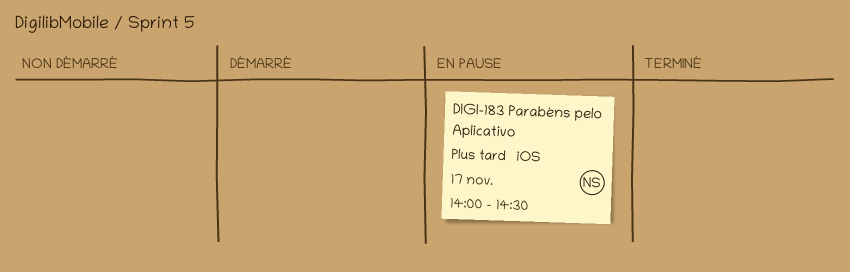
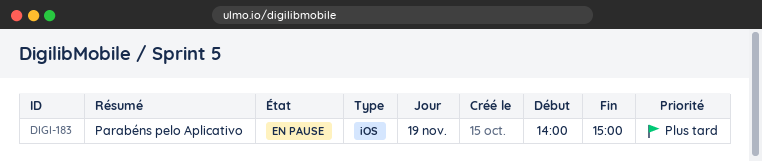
DIGI-183, day: Nov 17 -> Nov 19
DIGI-183, ends: 14:30 -> 15:00

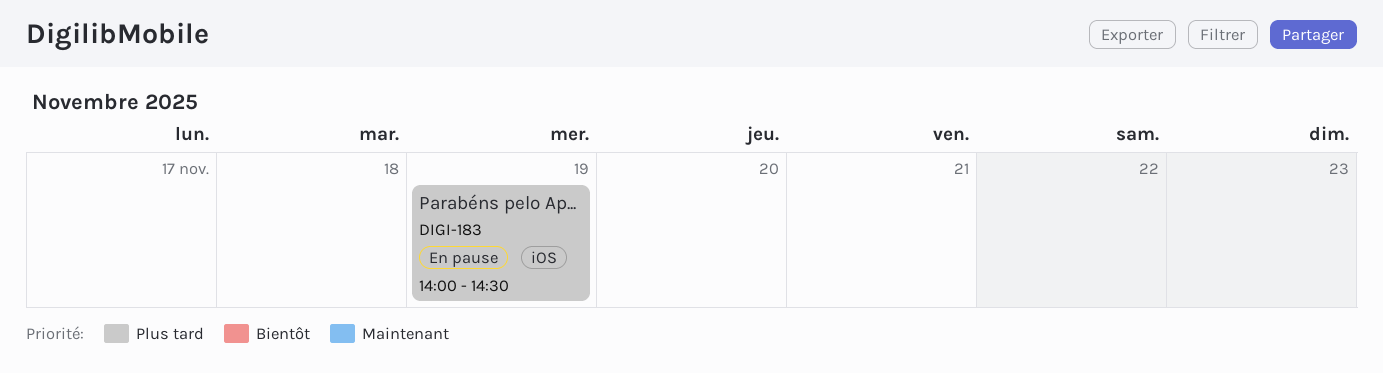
DIGI-183, ends: 15:00 -> 14:30

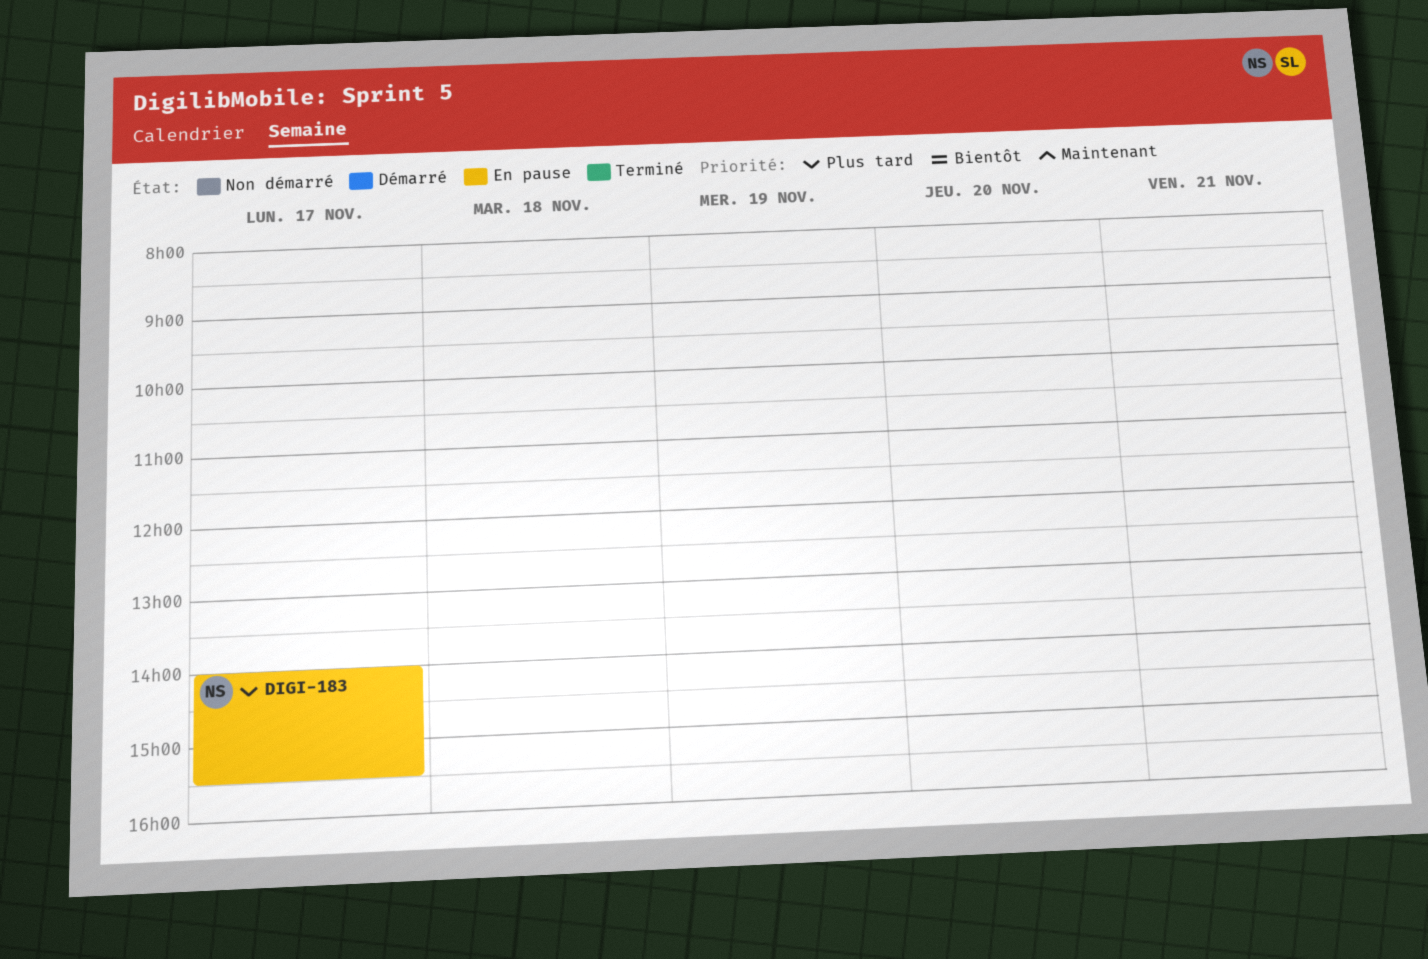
DIGI-183, day: Nov 19 -> Nov 17
DIGI-183, ends: 14:30 -> 15:30

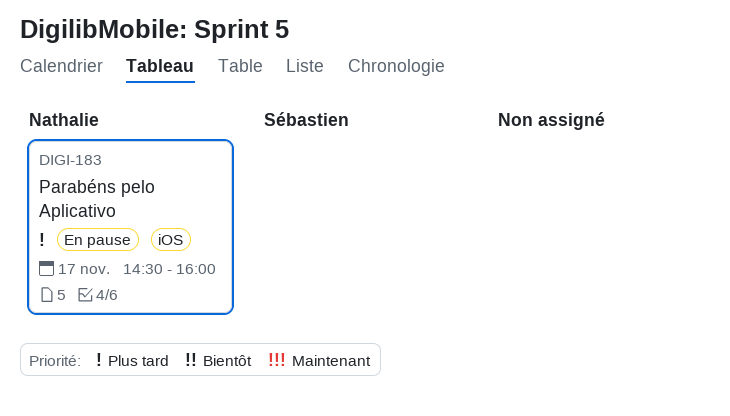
DIGI-183, begins: 14:00 -> 14:30
DIGI-183, ends: 15:30 -> 16:00

